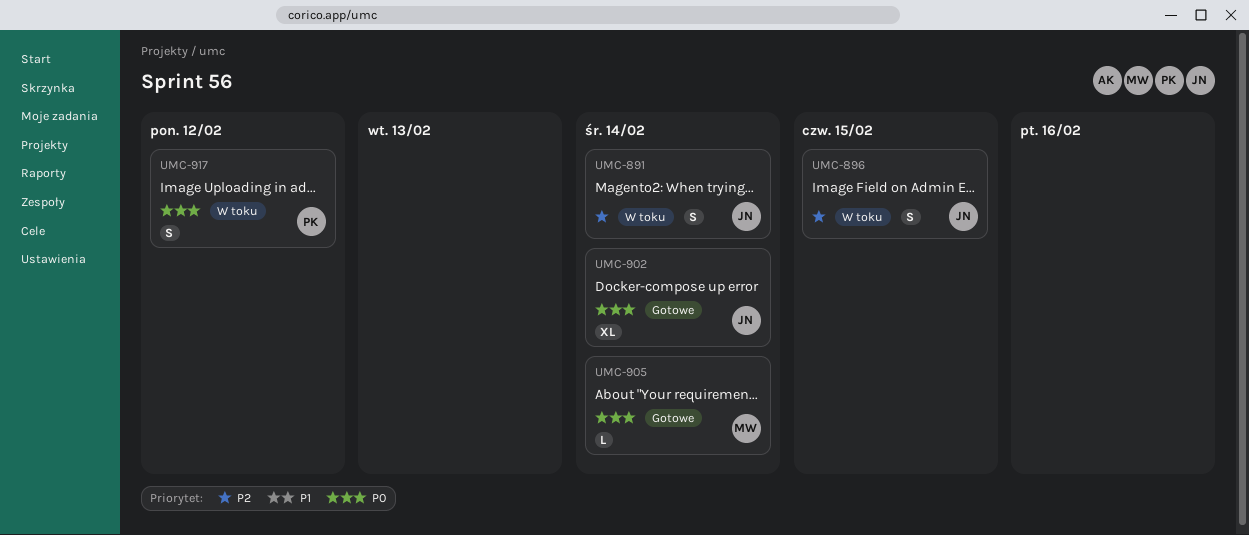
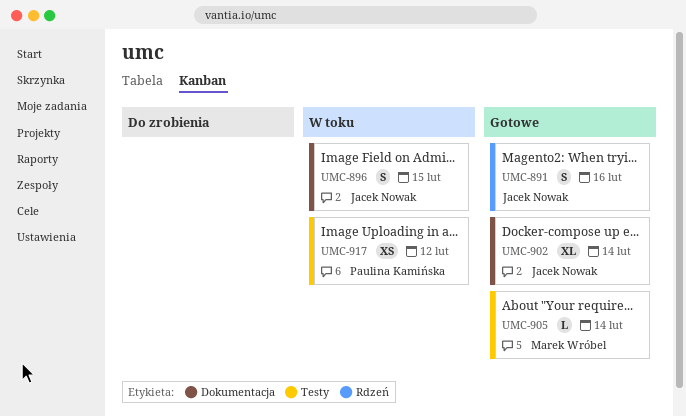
UMC-891, status: W toku -> Gotowe
UMC-891, due: Feb 14 -> Feb 16
UMC-917, estimate: S -> XS

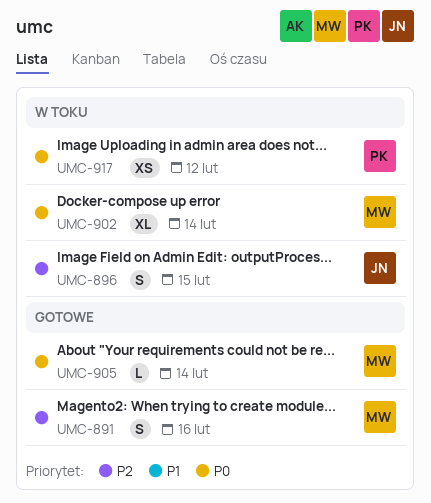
UMC-891, owner: Jacek Nowak -> Marek Wróbel
UMC-902, status: Gotowe -> W toku
UMC-902, owner: Jacek Nowak -> Marek Wróbel

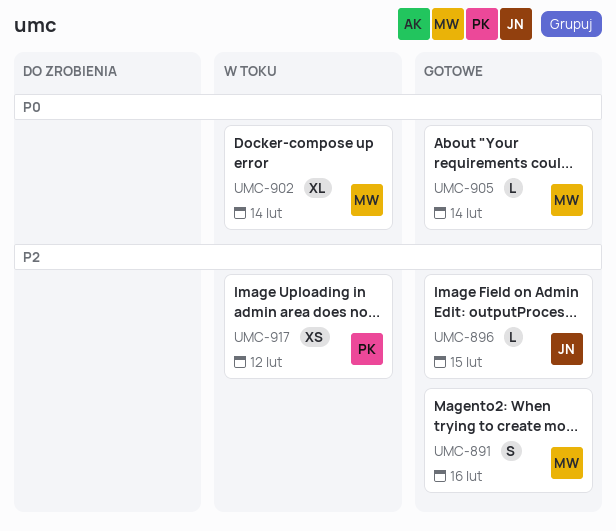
UMC-896, status: W toku -> Gotowe
UMC-896, estimate: S -> L
UMC-917, priority: P0 -> P2

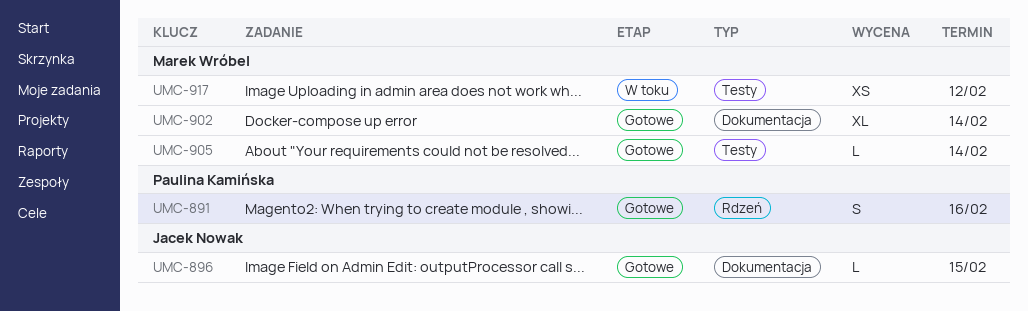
UMC-891, owner: Marek Wróbel -> Paulina Kamińska
UMC-902, status: W toku -> Gotowe
UMC-917, owner: Paulina Kamińska -> Marek Wróbel

